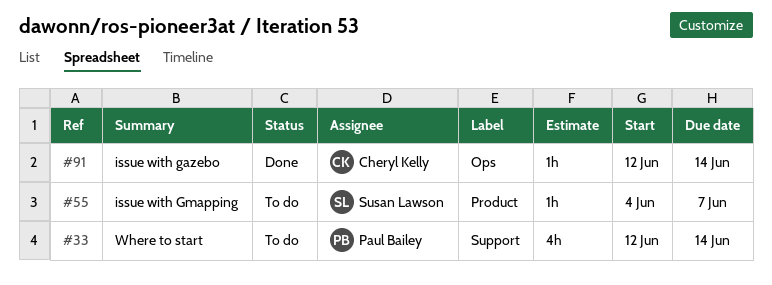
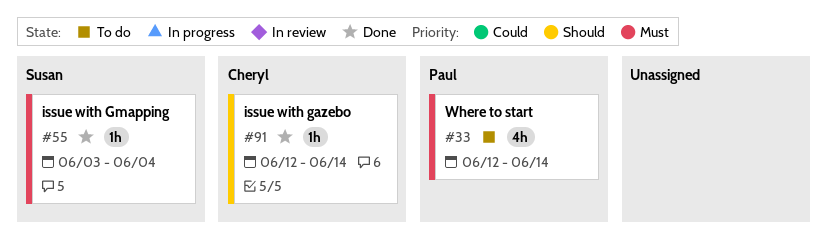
#55, status: To do -> Done
#55, start: Jun 4 -> Jun 3
#55, due: Jun 7 -> Jun 4

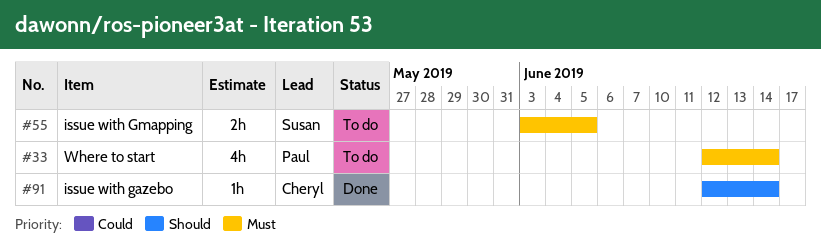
#55, status: Done -> To do
#55, estimate: 1h -> 2h
#55, due: Jun 4 -> Jun 5

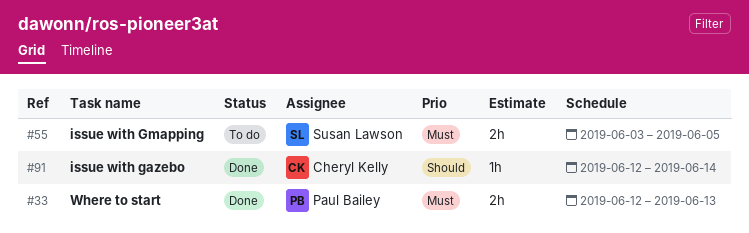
#33, status: To do -> Done
#33, estimate: 4h -> 2h
#33, due: Jun 14 -> Jun 13

